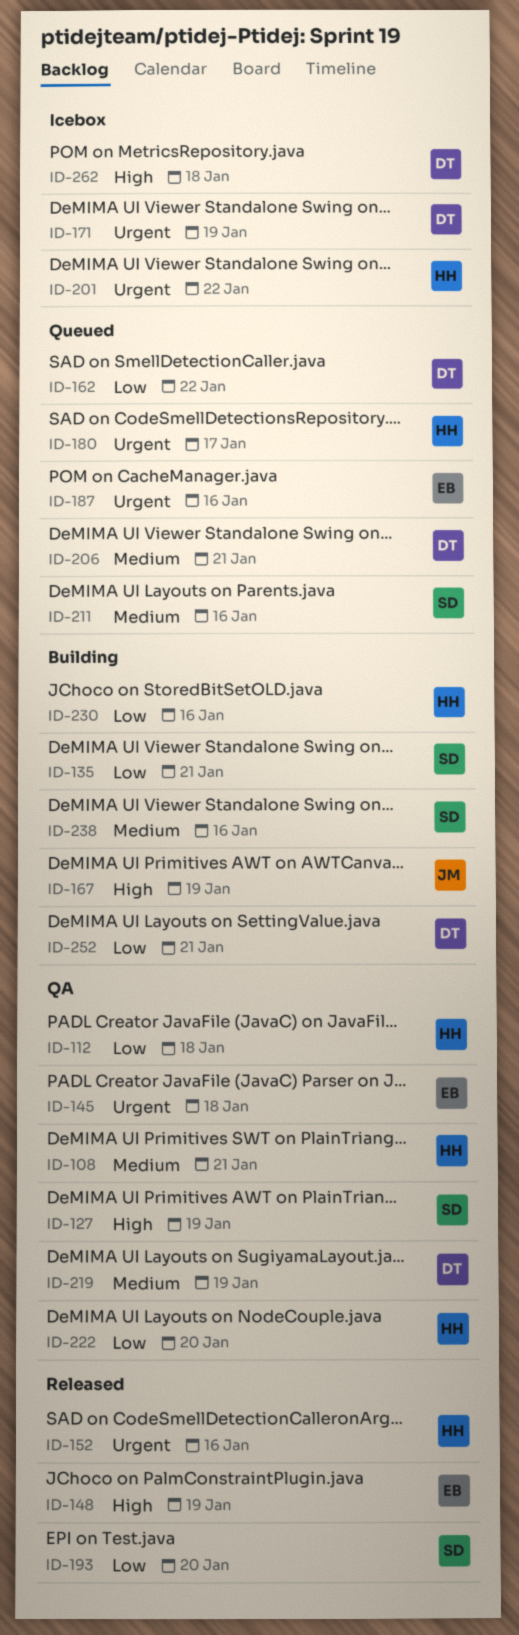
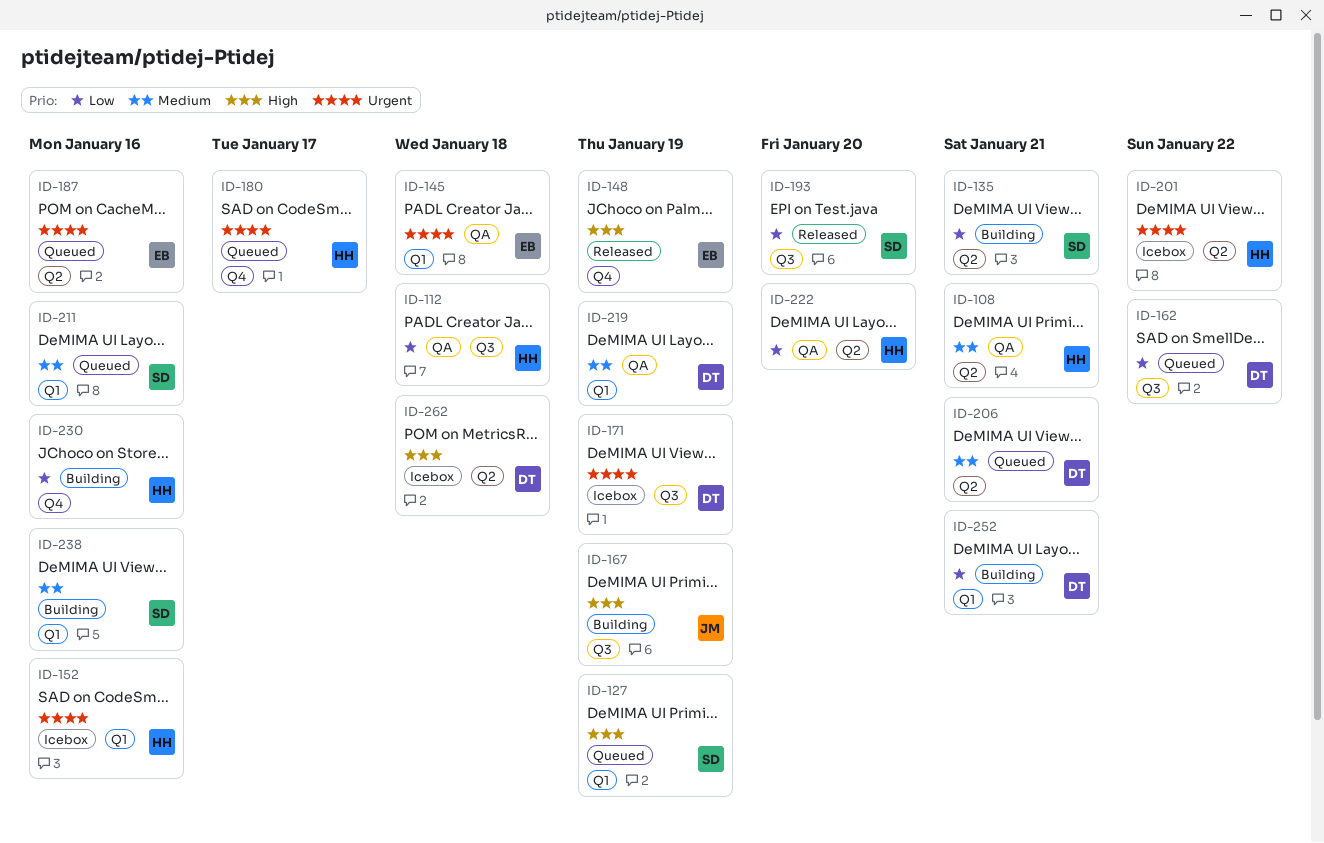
ID-127, status: QA -> Queued
ID-152, status: Released -> Icebox

